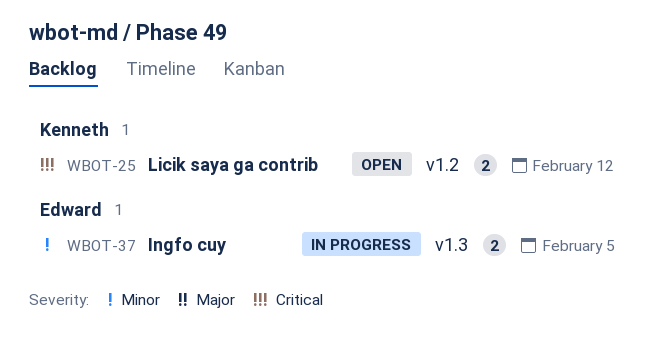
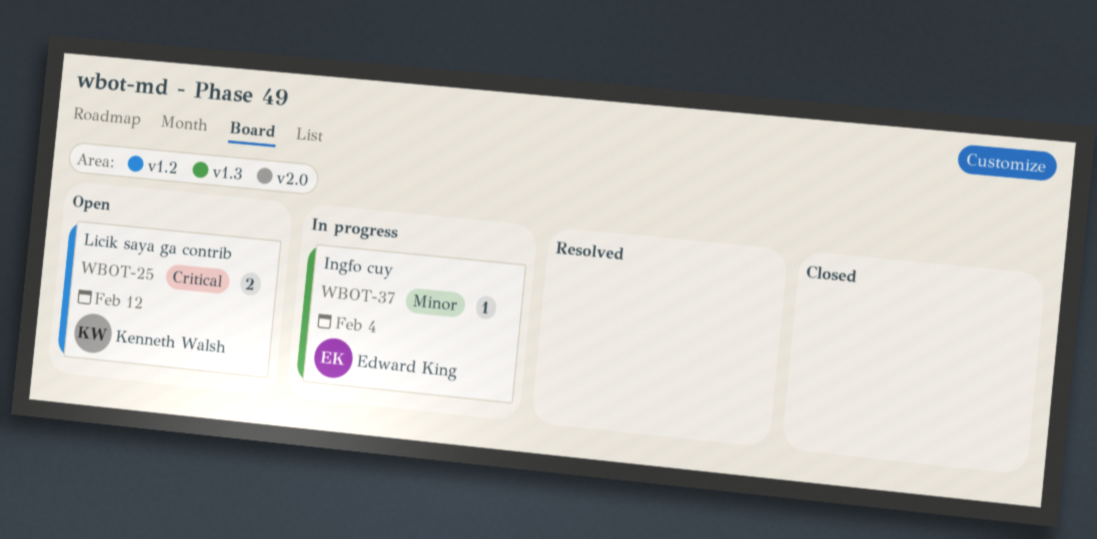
WBOT-37, estimate: 2 -> 1
WBOT-37, due: Feb 5 -> Feb 4

